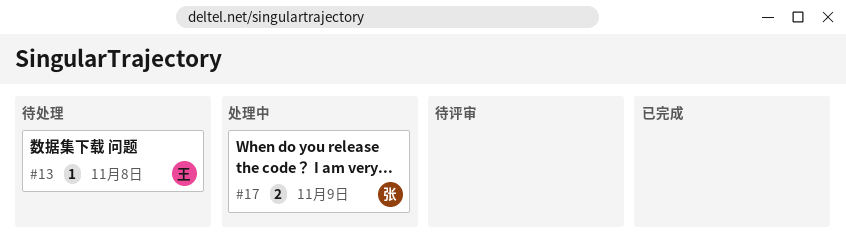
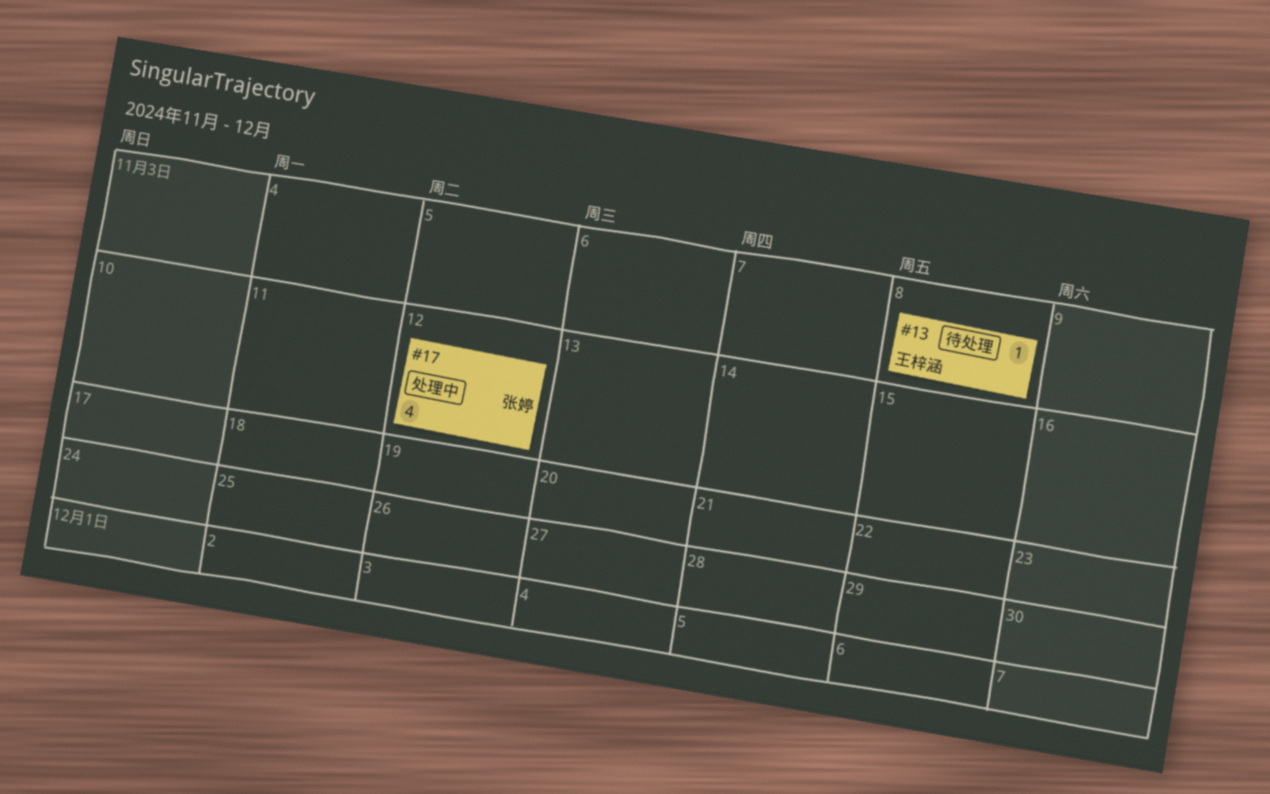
#17, estimate: 2 -> 4
#17, due: Nov 9 -> Nov 12

